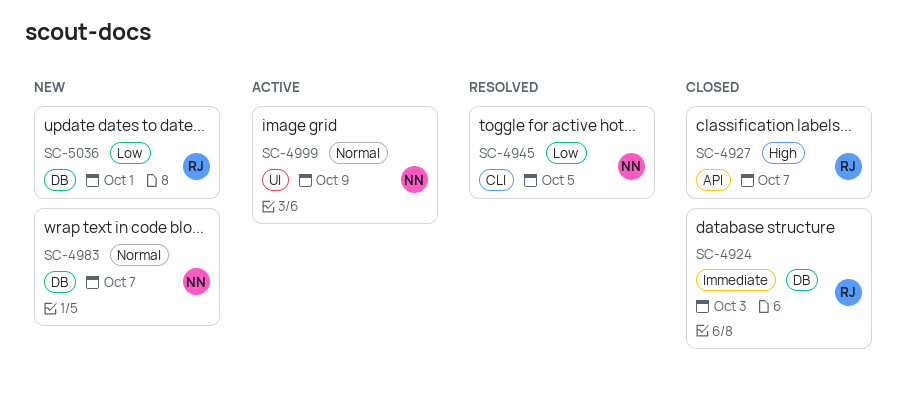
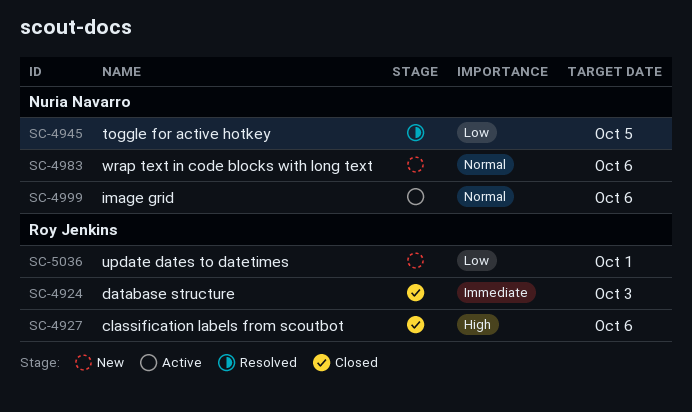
SC-4927, due: Oct 7 -> Oct 6
SC-4983, due: Oct 7 -> Oct 6
SC-4999, due: Oct 9 -> Oct 6

